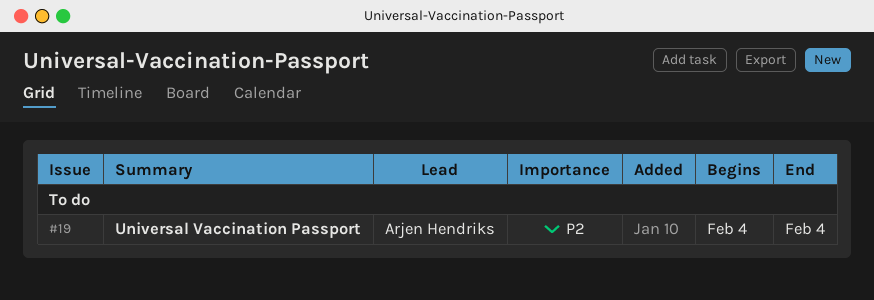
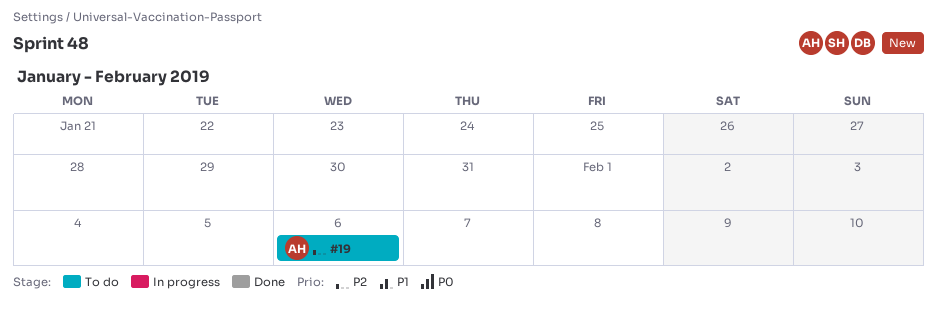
#19, start: Feb 4 -> Feb 6
#19, due: Feb 4 -> Feb 6

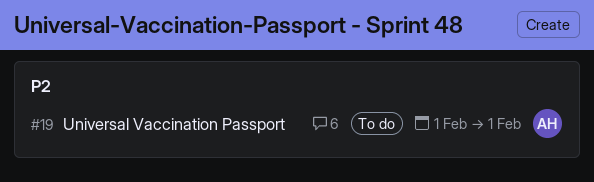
#19, start: Feb 6 -> Feb 1
#19, due: Feb 6 -> Feb 1

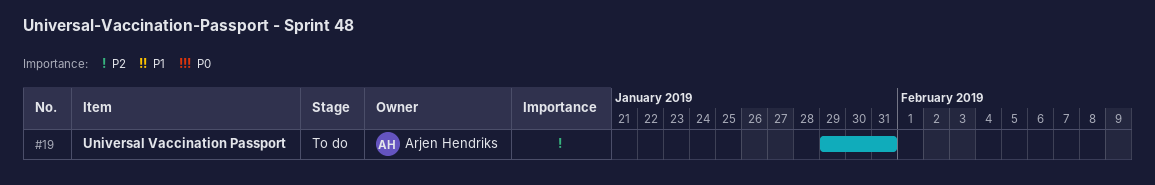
#19, start: Feb 1 -> Jan 29
#19, due: Feb 1 -> Jan 31

